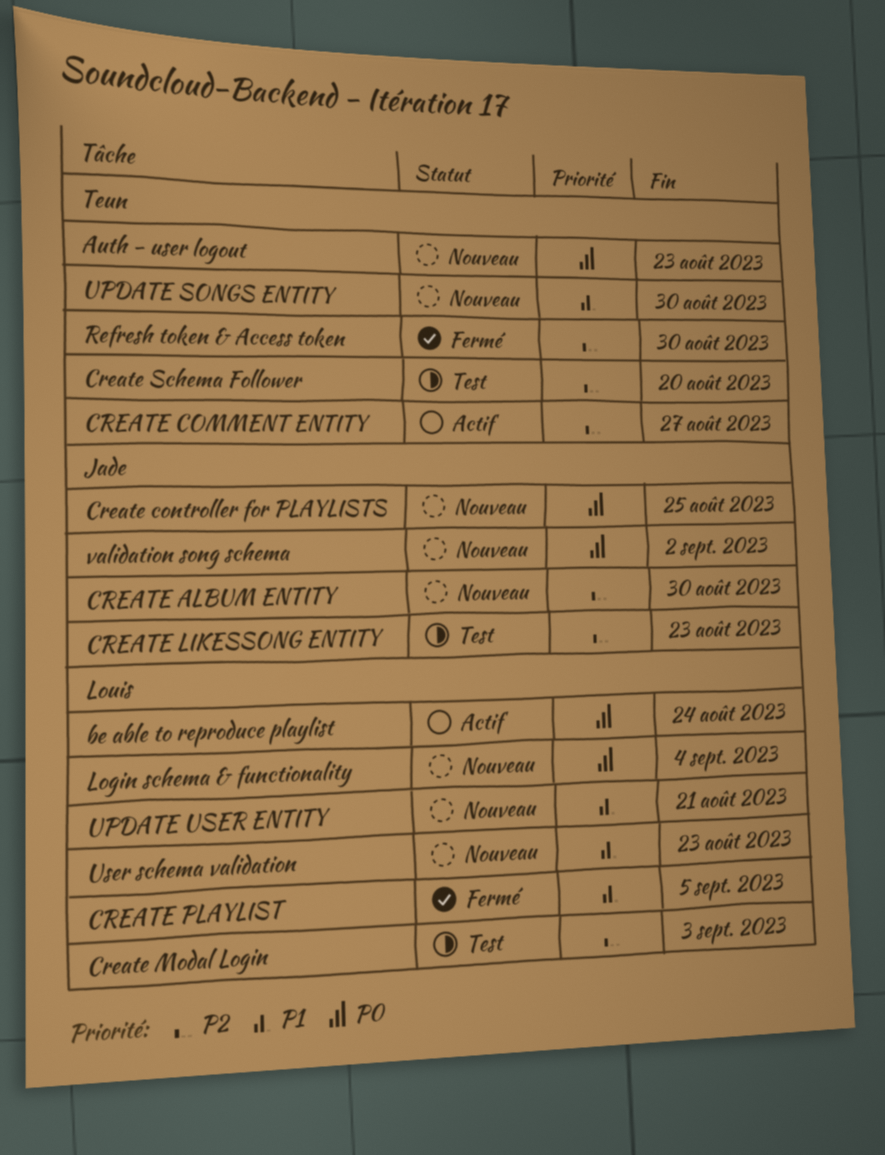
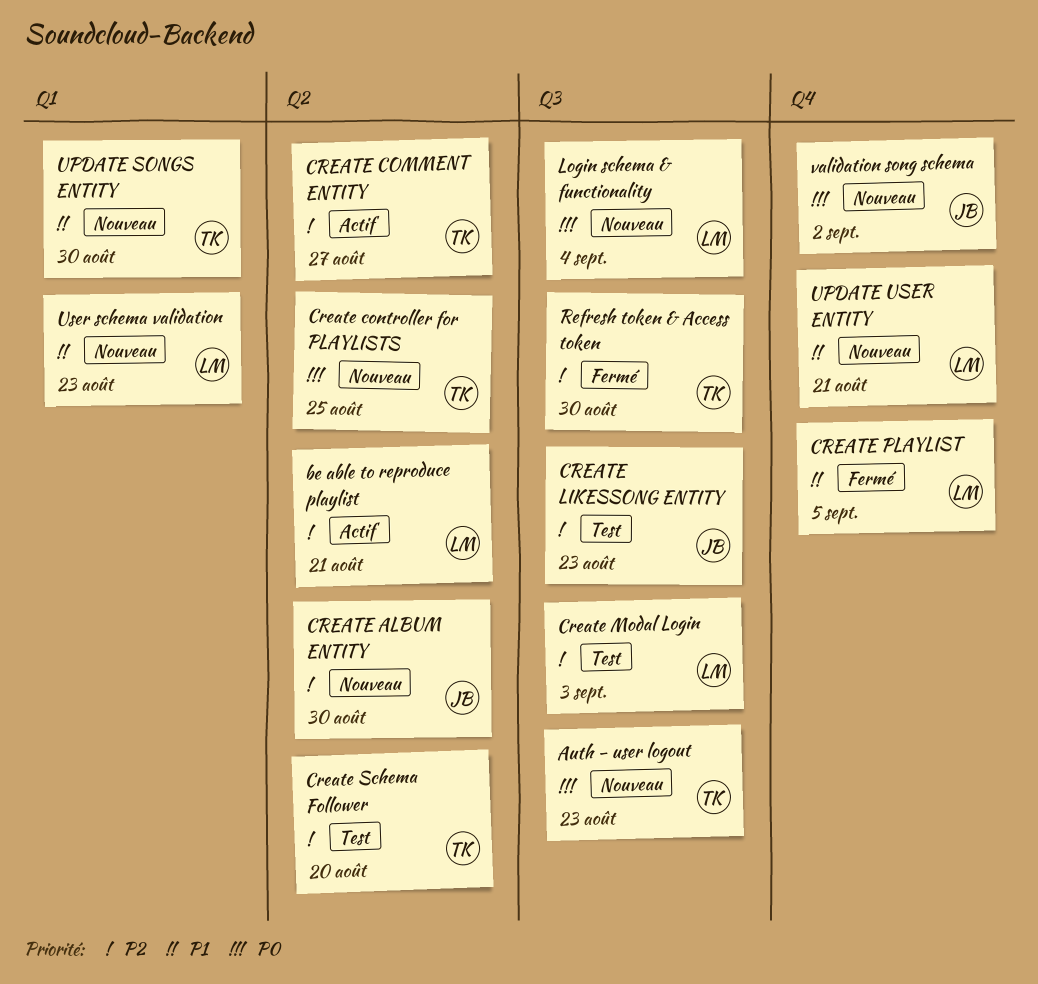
be able to reproduce playlist, priority: P0 -> P2
be able to reproduce playlist, due: Aug 24 -> Aug 21
Create controller for PLAYLISTS, owner: Jade -> Teun

